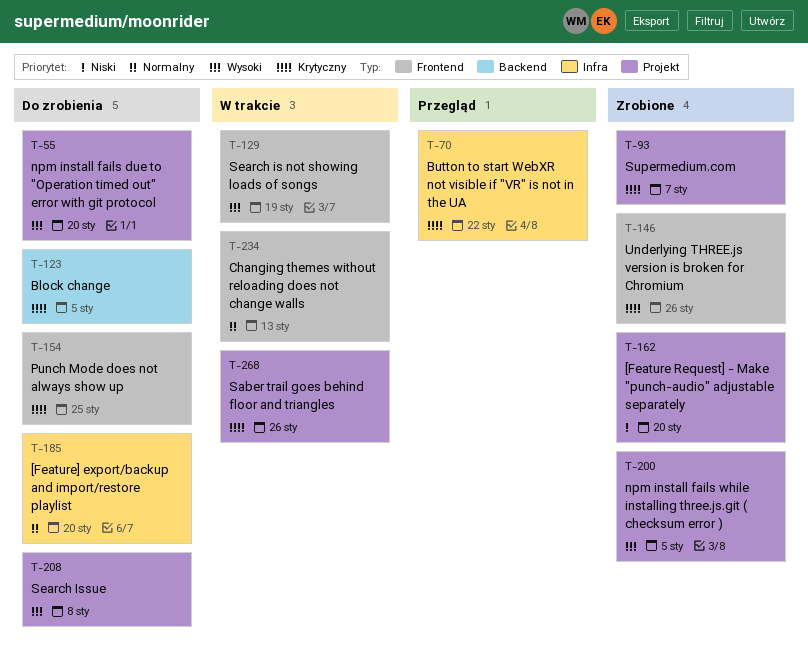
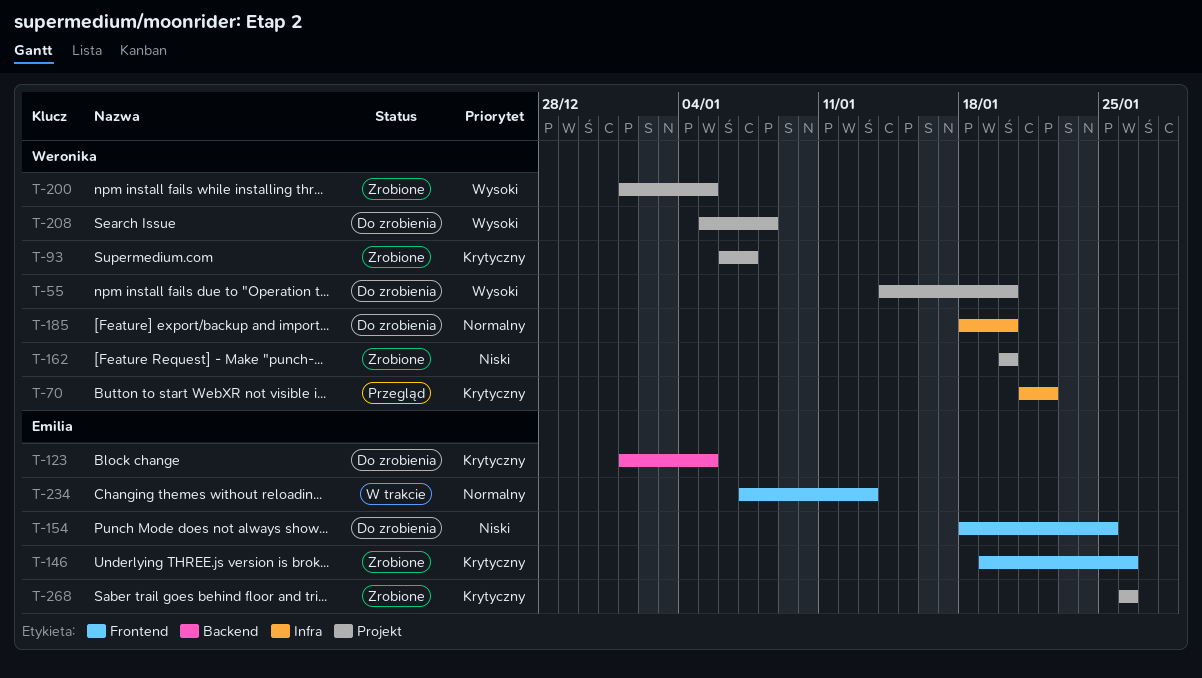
T-129: present -> none
T-154, priority: Krytyczny -> Niski
T-268, status: W trakcie -> Zrobione

